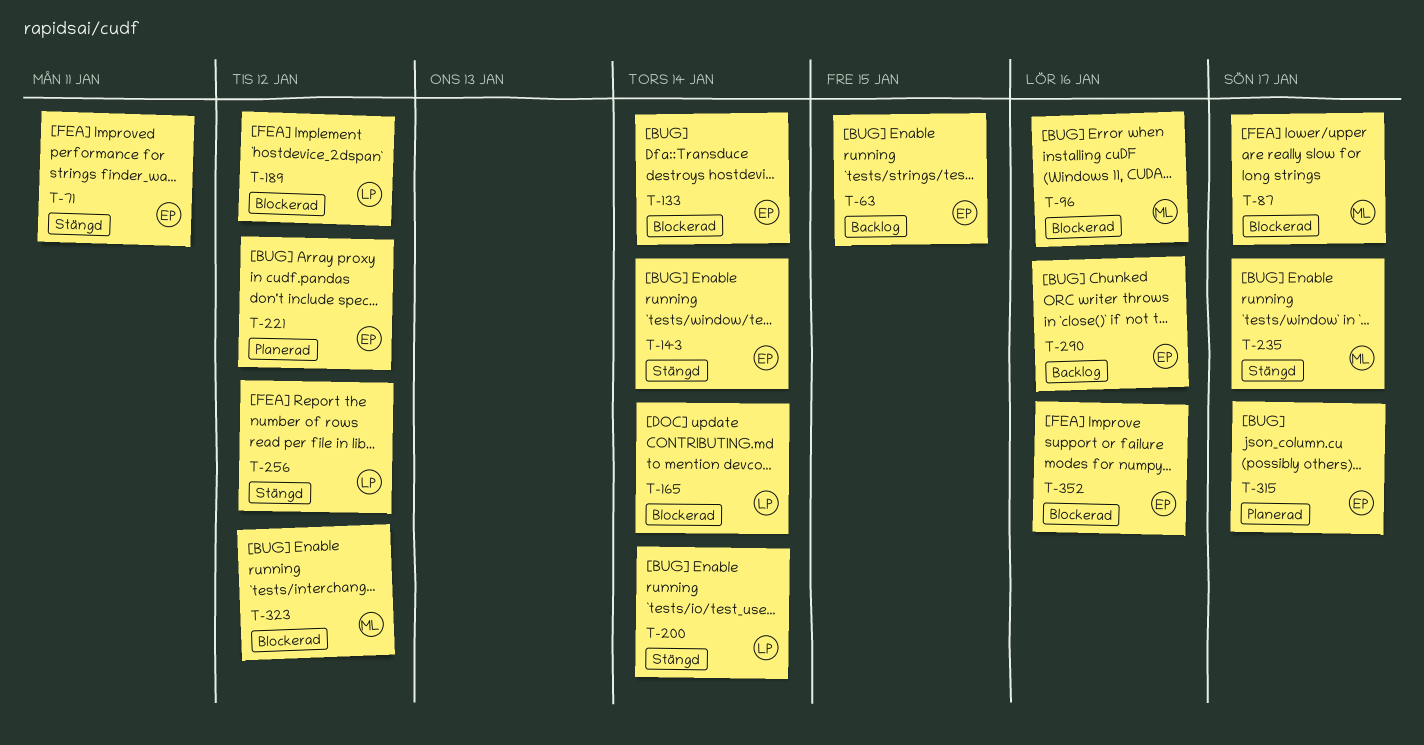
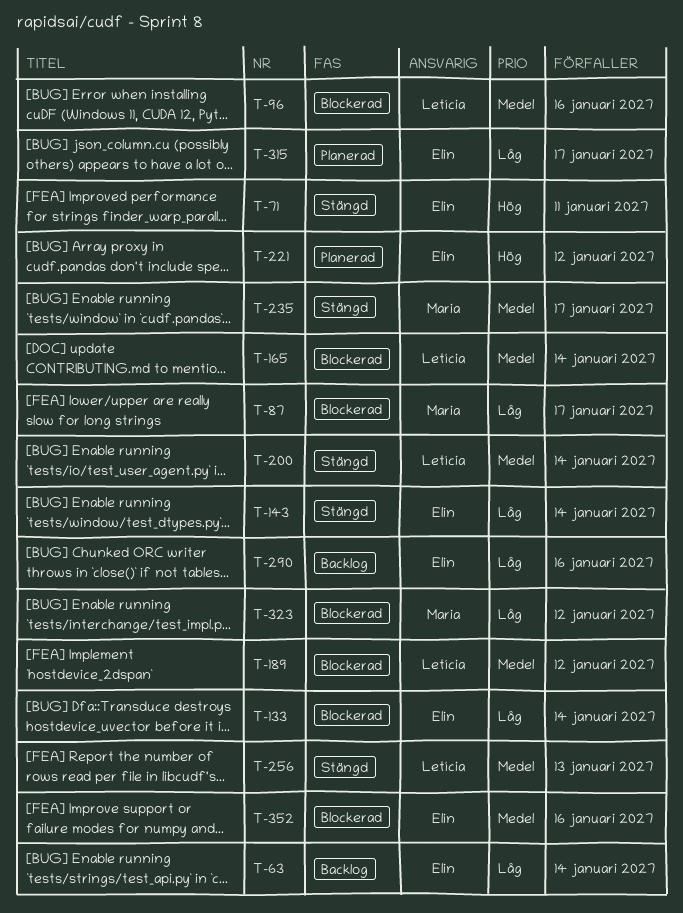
T-63, due: Jan 15 -> Jan 14
T-96, owner: Maria -> Letícia
T-256, due: Jan 12 -> Jan 13

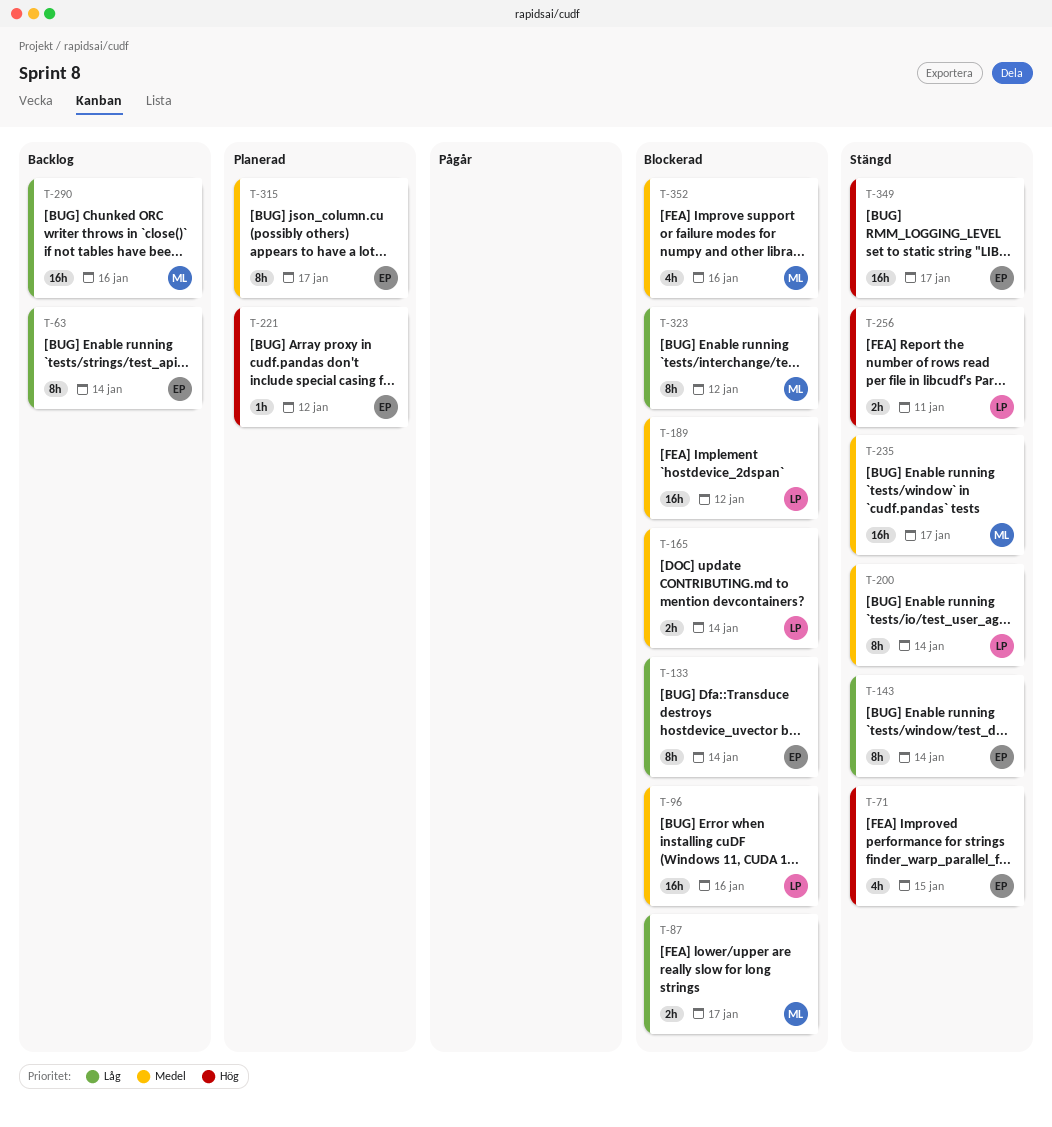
T-71, due: Jan 11 -> Jan 15
T-256, priority: Medel -> Hög
T-256, due: Jan 13 -> Jan 11
T-290, owner: Elin -> Maria
T-315, priority: Låg -> Medel
T-349: none -> present
T-352, owner: Elin -> Maria

